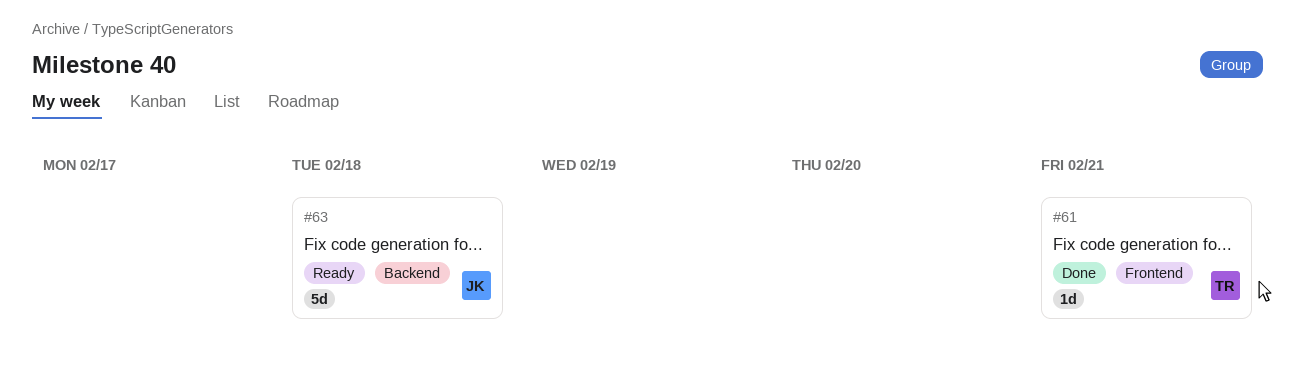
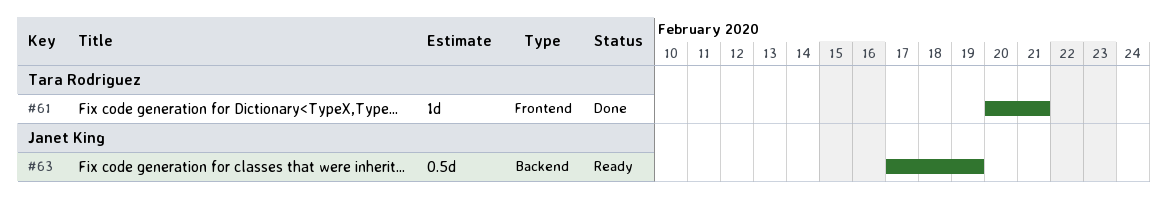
#63, estimate: 5d -> 0.5d
#63, due: Feb 18 -> Feb 19

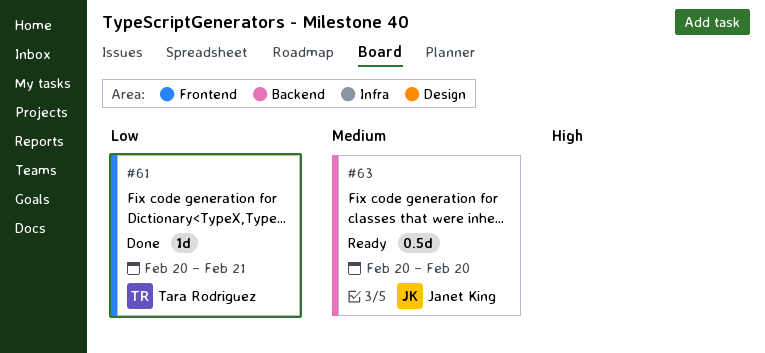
#63, start: Feb 17 -> Feb 20
#63, due: Feb 19 -> Feb 20

